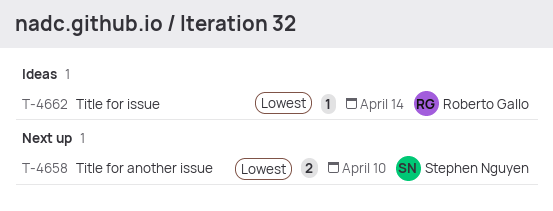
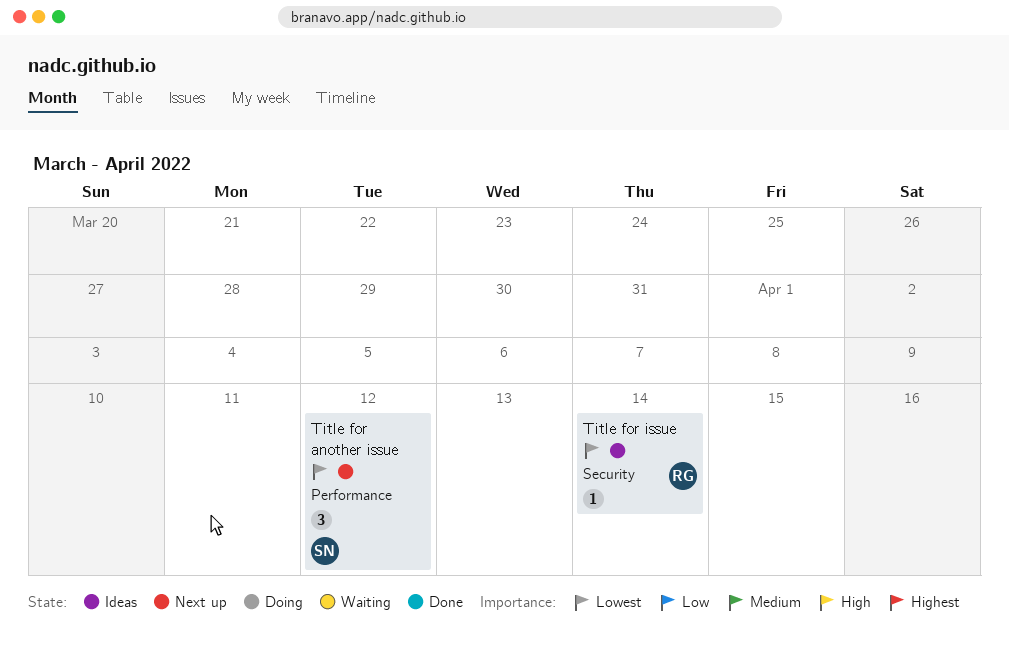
Title for another issue, estimate: 2 -> 3
Title for another issue, due: Apr 10 -> Apr 12

